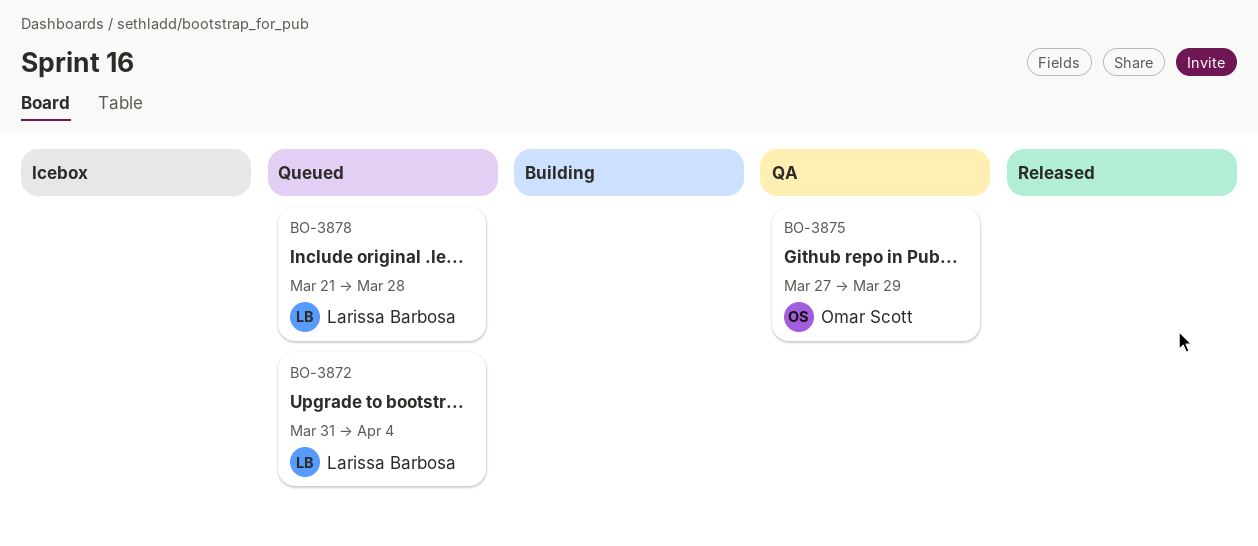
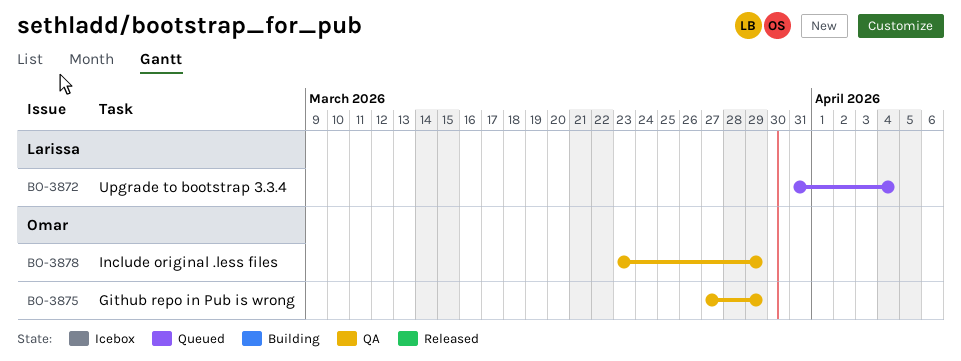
BO-3878, status: Queued -> QA
BO-3878, owner: Larissa Barbosa -> Omar Scott
BO-3878, start: Mar 21 -> Mar 23
BO-3878, due: Mar 28 -> Mar 29

